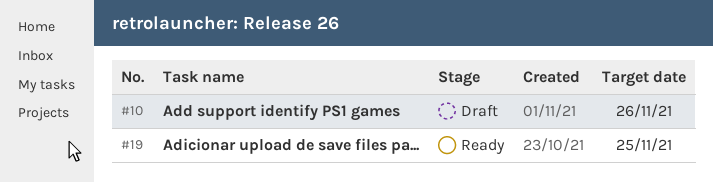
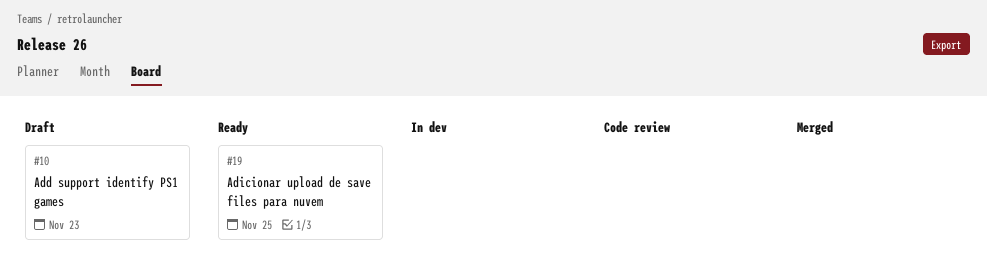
#10, due: Nov 26 -> Nov 23

